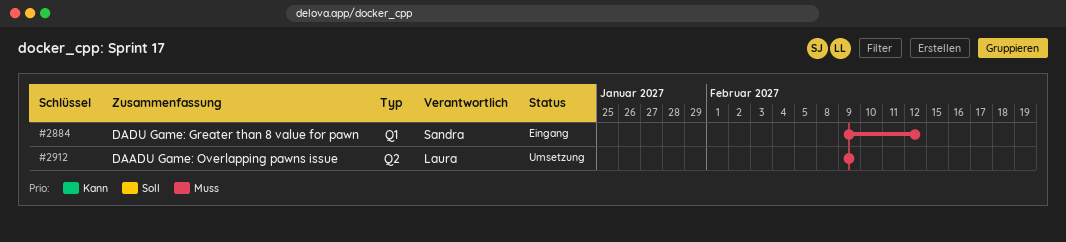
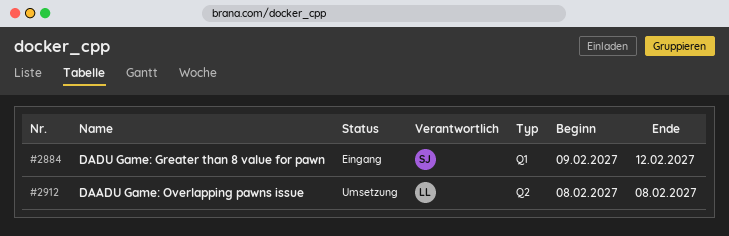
#2912, start: Feb 9 -> Feb 8
#2912, due: Feb 9 -> Feb 8

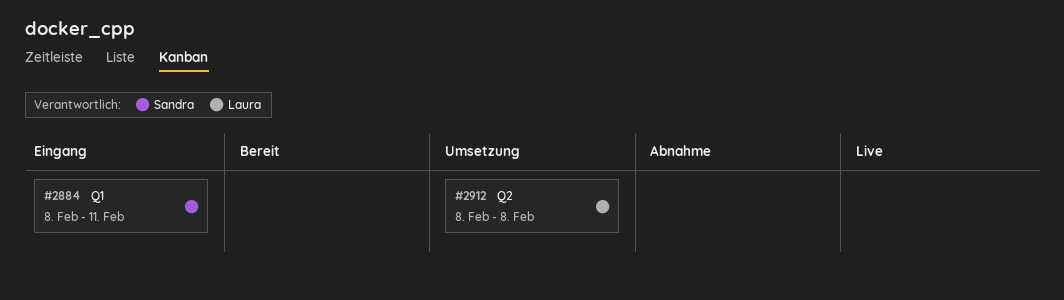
#2884, start: Feb 9 -> Feb 8
#2884, due: Feb 12 -> Feb 11

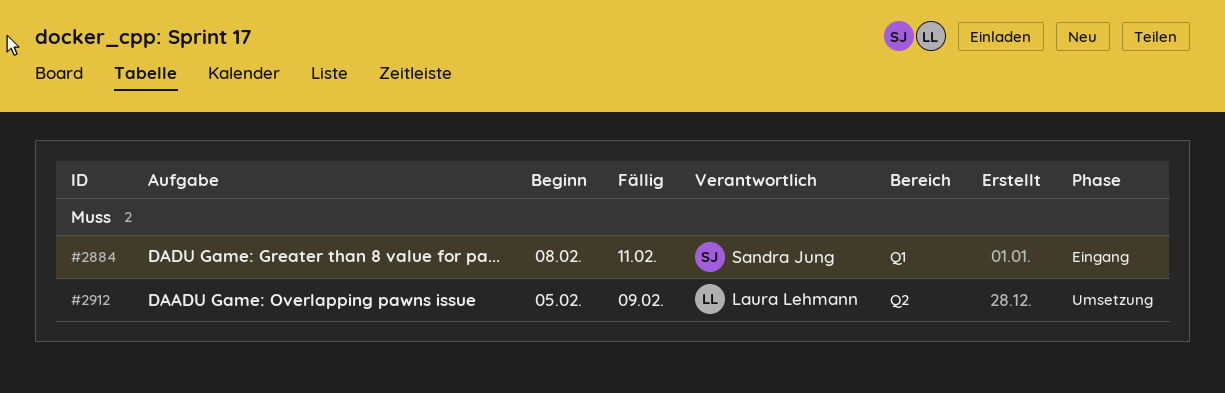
#2912, start: Feb 8 -> Feb 5
#2912, due: Feb 8 -> Feb 9

